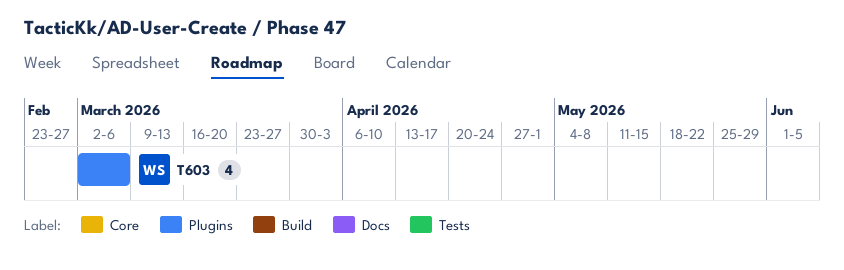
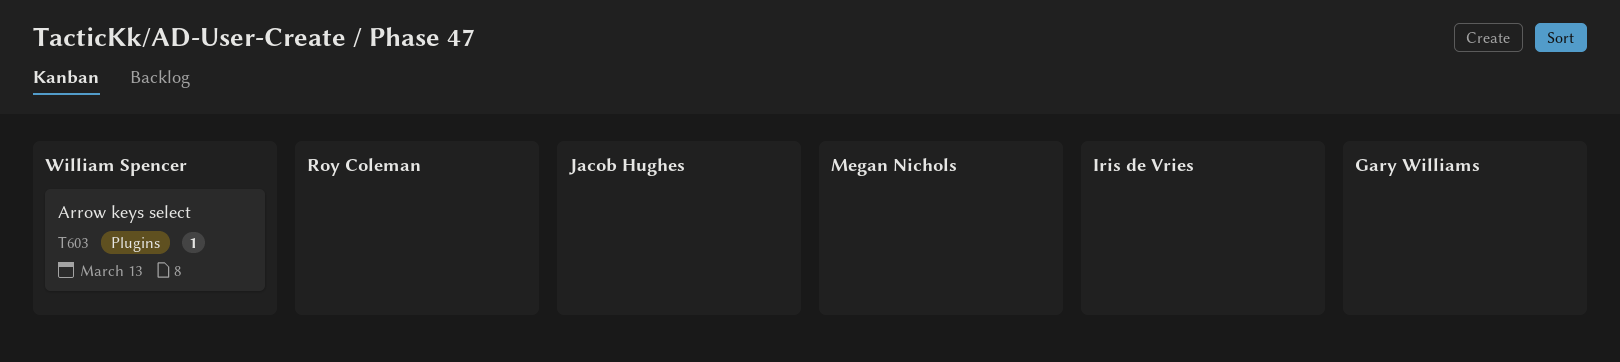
T603, estimate: 4 -> 1
T603, due: Mar 6 -> Mar 13

